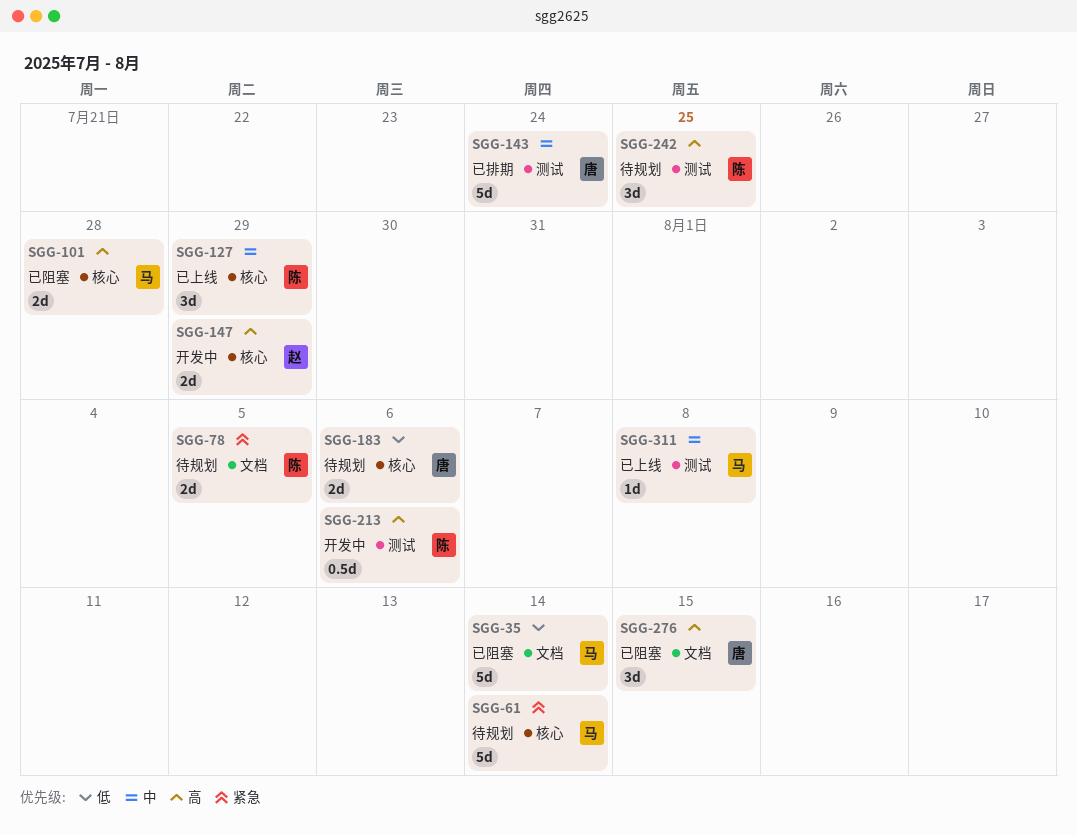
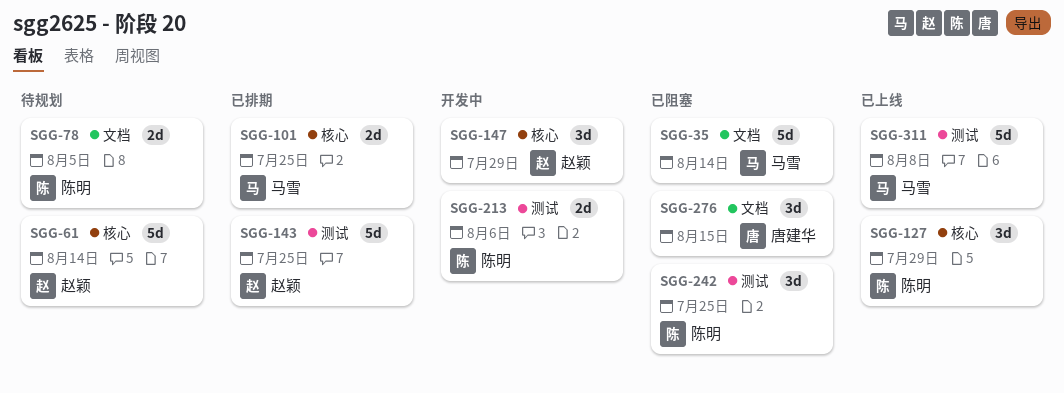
SGG-61, owner: 马雪 -> 赵颖
SGG-101, status: 已阻塞 -> 已排期
SGG-101, due: Jul 28 -> Jul 25
SGG-143, owner: 唐建华 -> 赵颖
SGG-143, due: Jul 24 -> Jul 25
SGG-147, estimate: 2d -> 3d
SGG-183: present -> none
SGG-213, estimate: 0.5d -> 2d
SGG-242, status: 待规划 -> 已阻塞
SGG-311, estimate: 1d -> 5d

